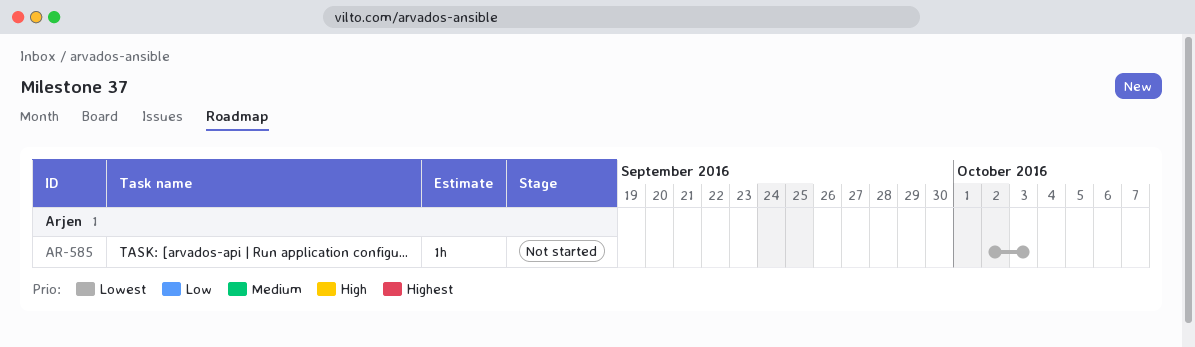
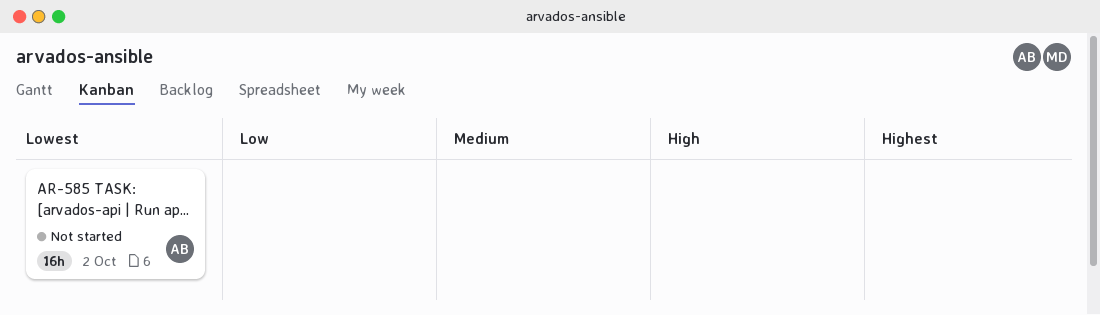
AR-585, estimate: 1h -> 16h
AR-585, due: Oct 3 -> Oct 2

